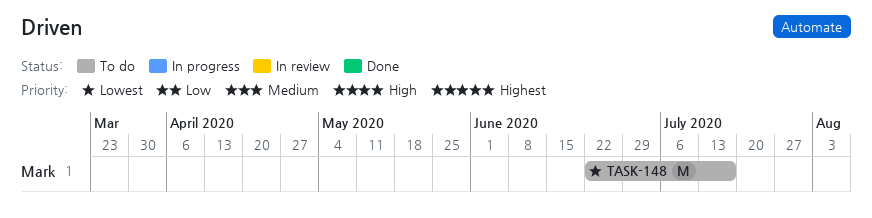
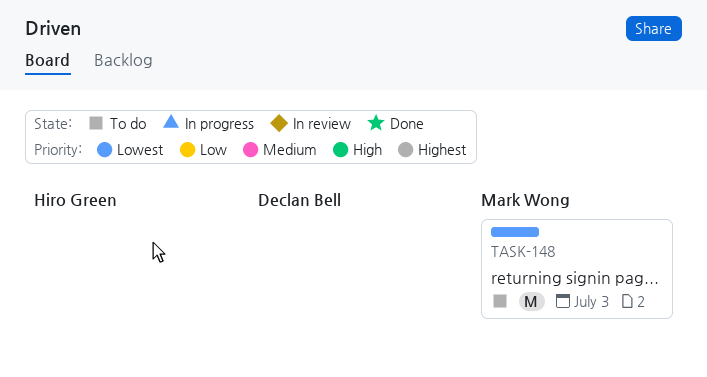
TASK-148, due: Jul 17 -> Jul 3

